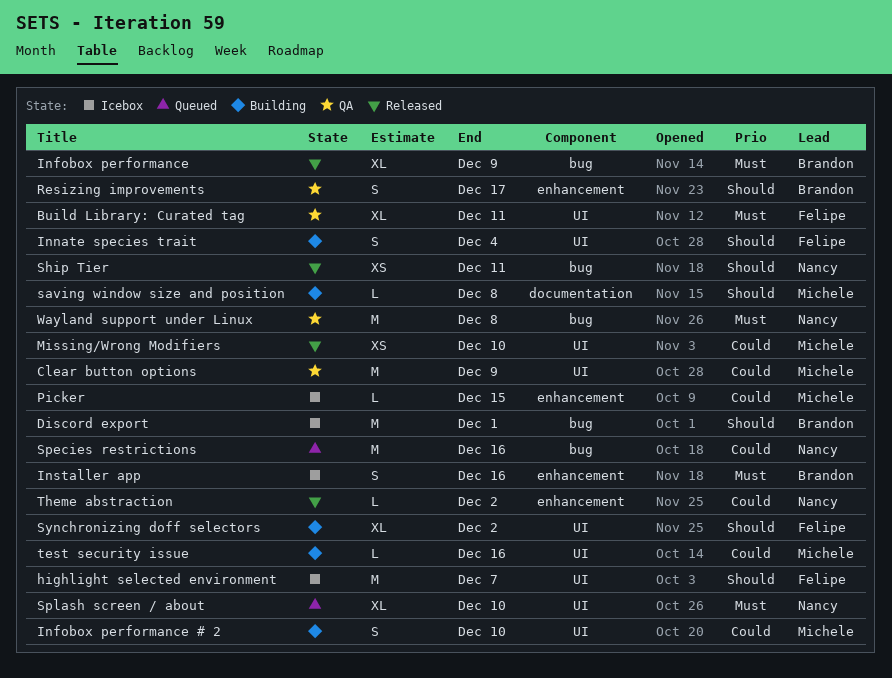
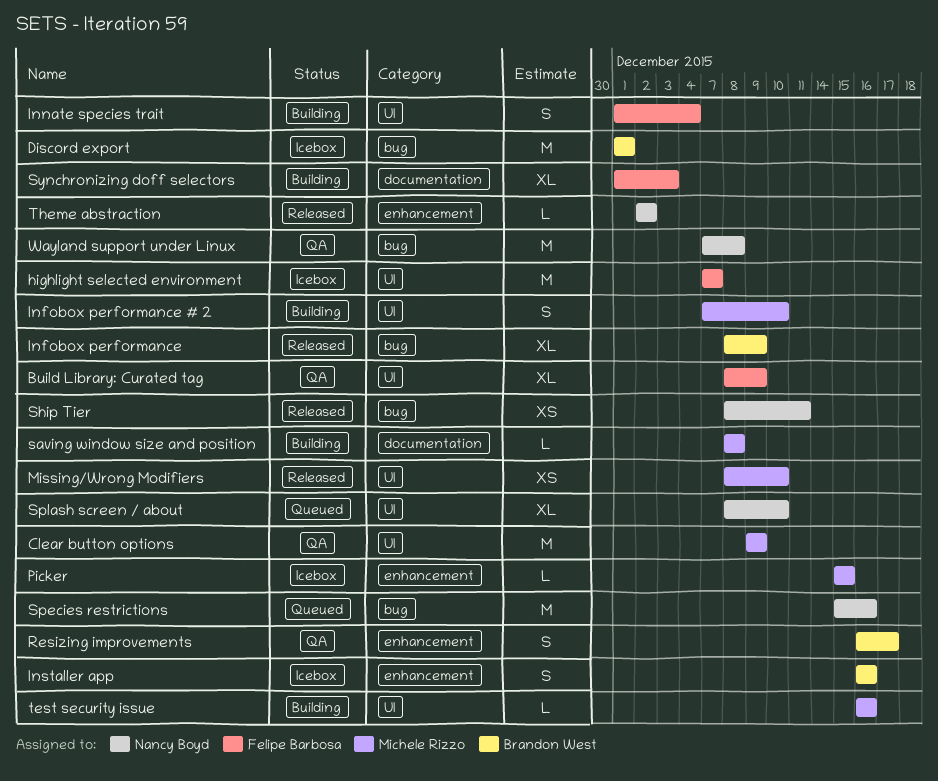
Build Library: Curated tag, due: Dec 11 -> Dec 9
Synchronizing doff selectors, label: UI -> documentation
Synchronizing doff selectors, due: Dec 2 -> Dec 3

